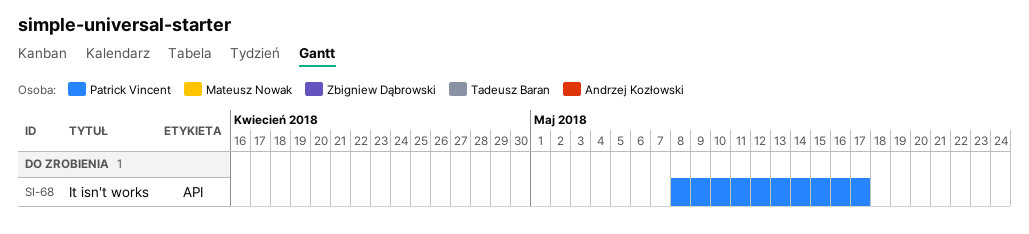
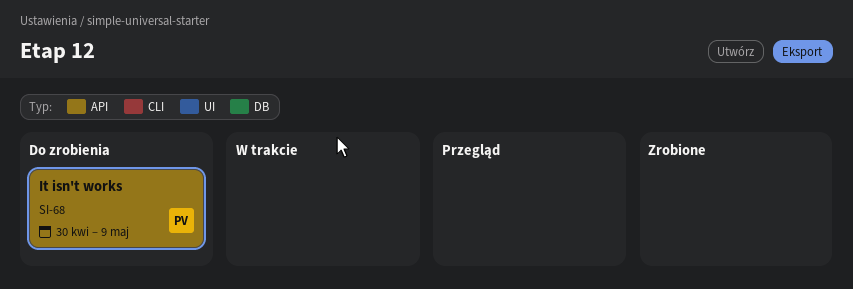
SI-68, start: May 8 -> Apr 30
SI-68, due: May 17 -> May 9

